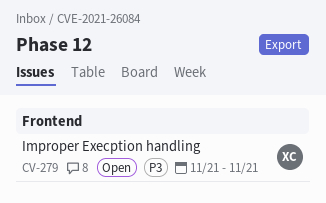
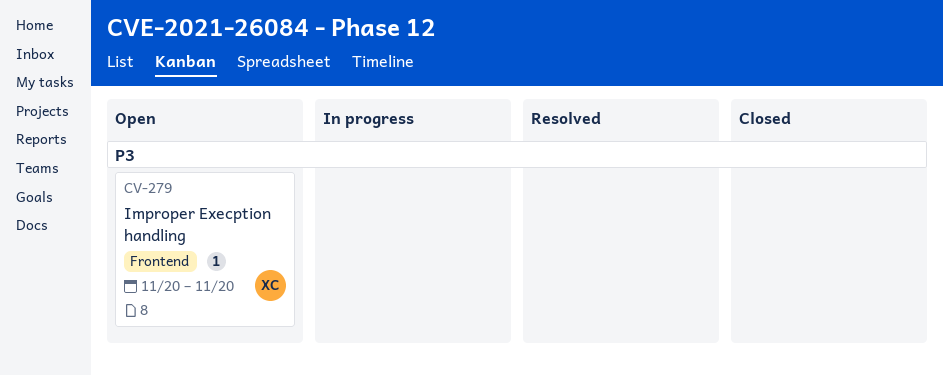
CV-279, start: Nov 21 -> Nov 20
CV-279, due: Nov 21 -> Nov 20

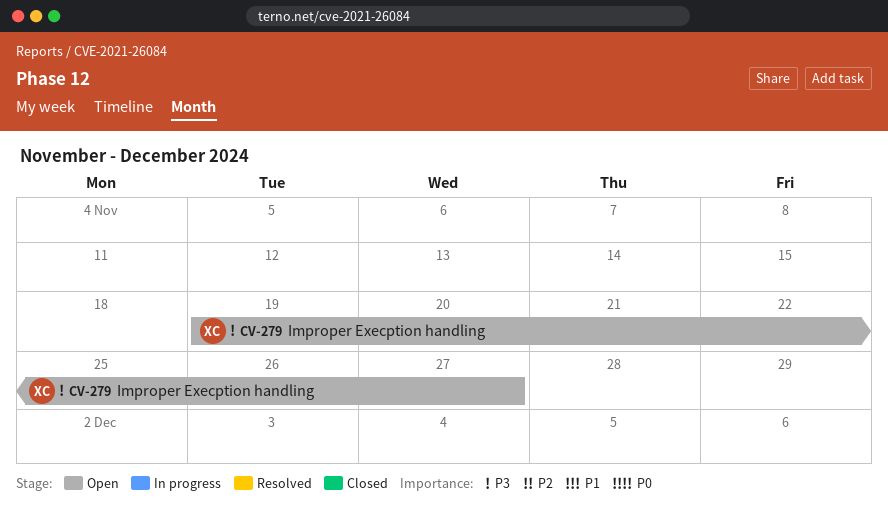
CV-279, start: Nov 20 -> Nov 19
CV-279, due: Nov 20 -> Nov 27

